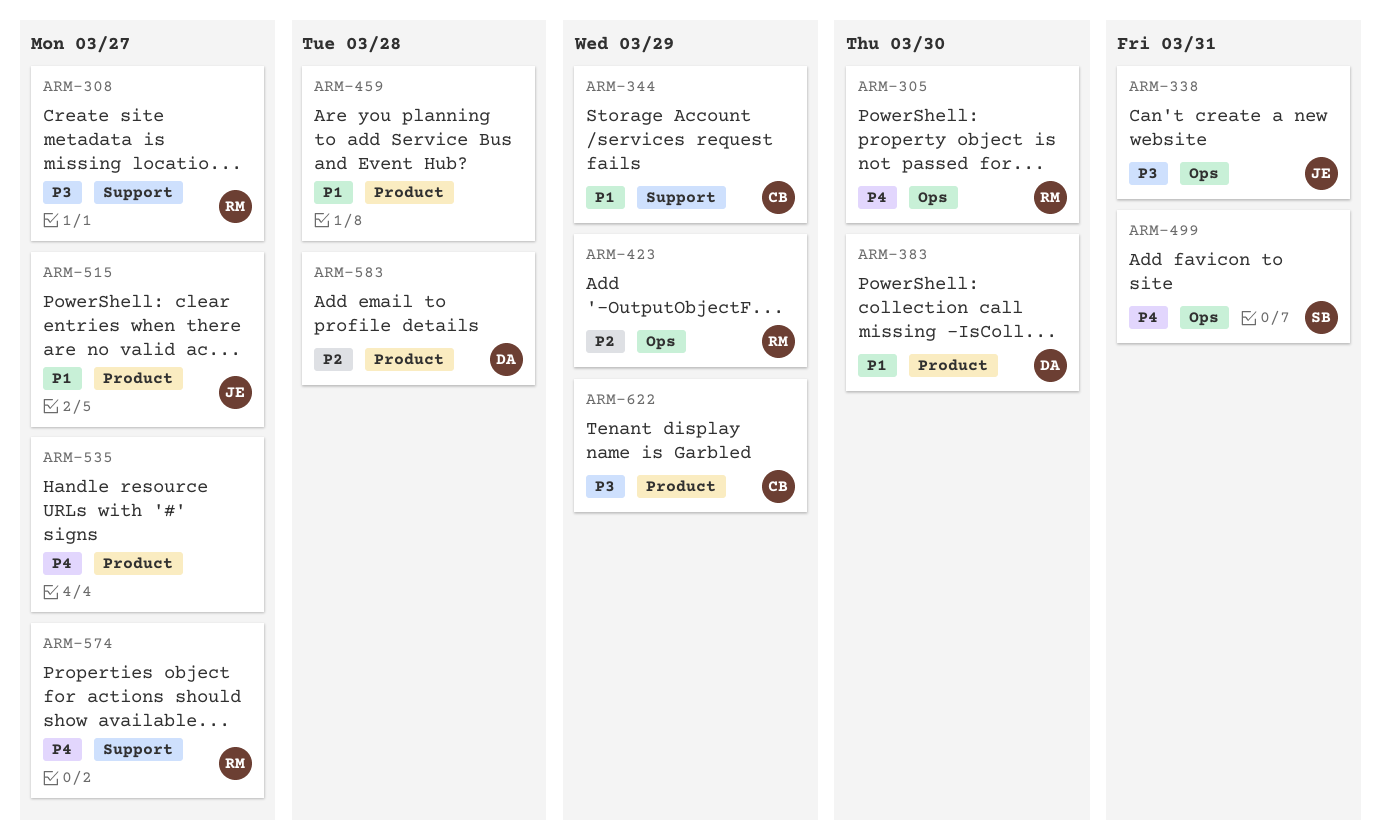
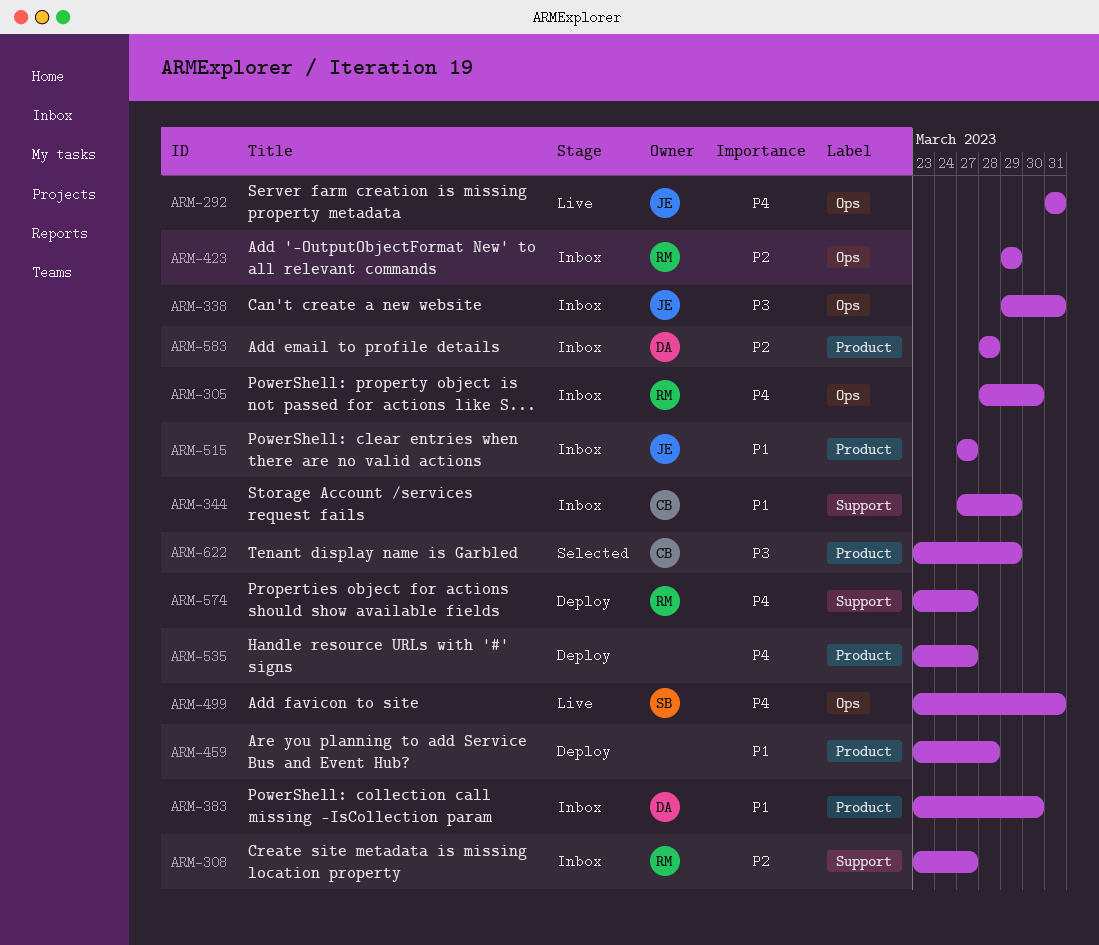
ARM-292: none -> present
ARM-308, priority: P3 -> P2

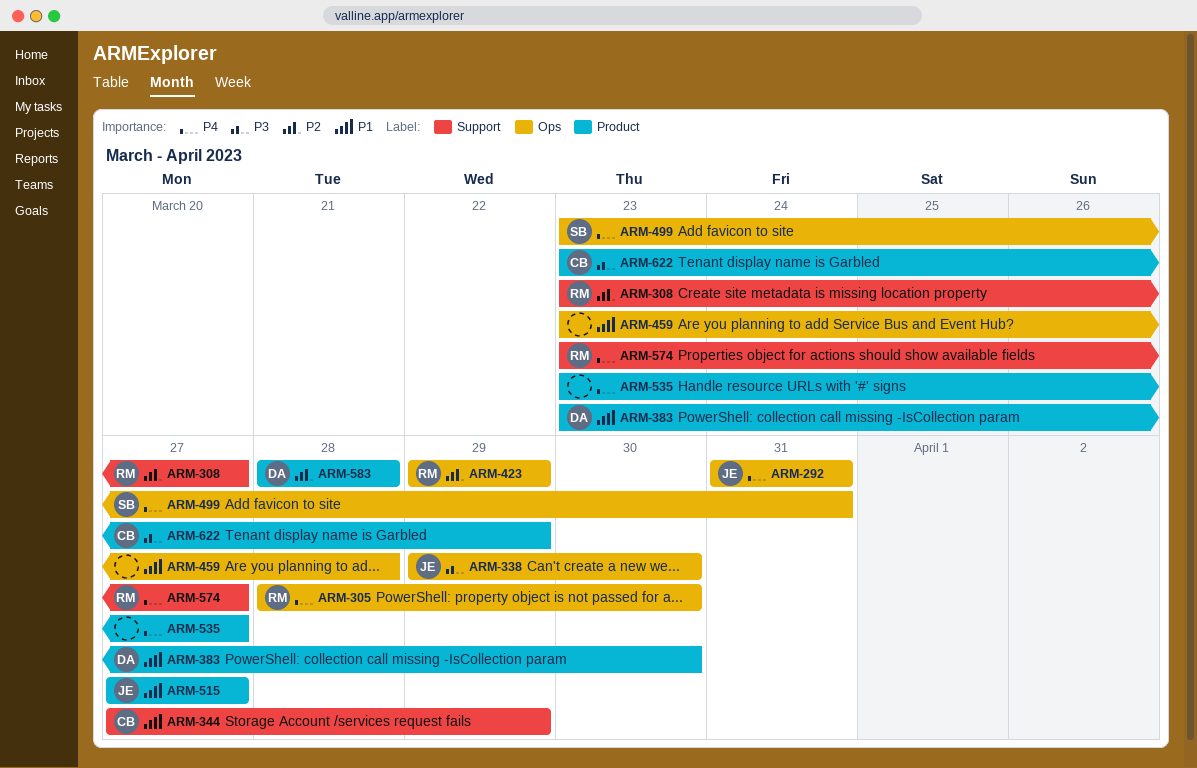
ARM-338, due: Mar 31 -> Mar 30
ARM-459, label: Product -> Ops

